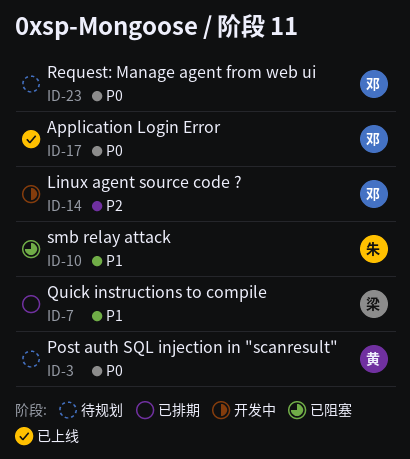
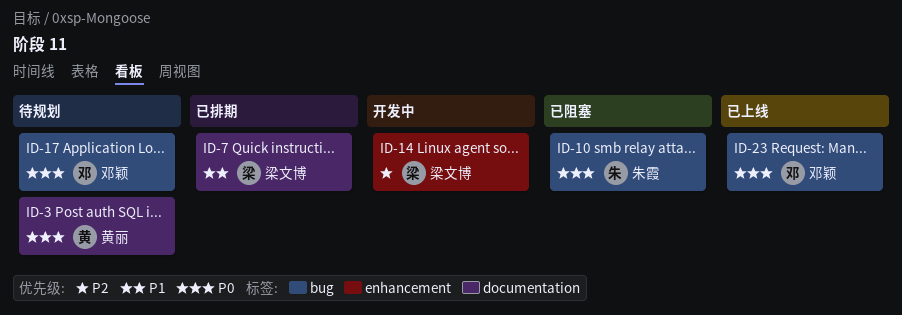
ID-10, priority: P1 -> P0
ID-14, owner: 邓颖 -> 梁文博
ID-17, status: 已上线 -> 待规划
ID-23, status: 待规划 -> 已上线

